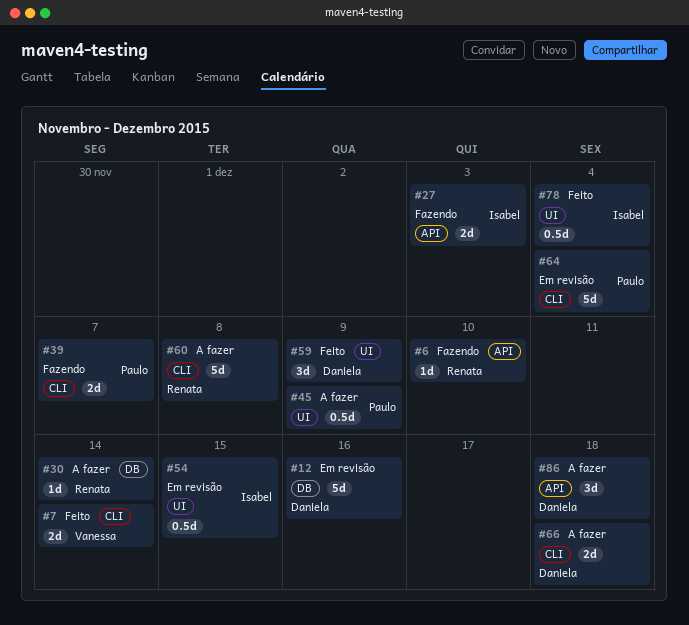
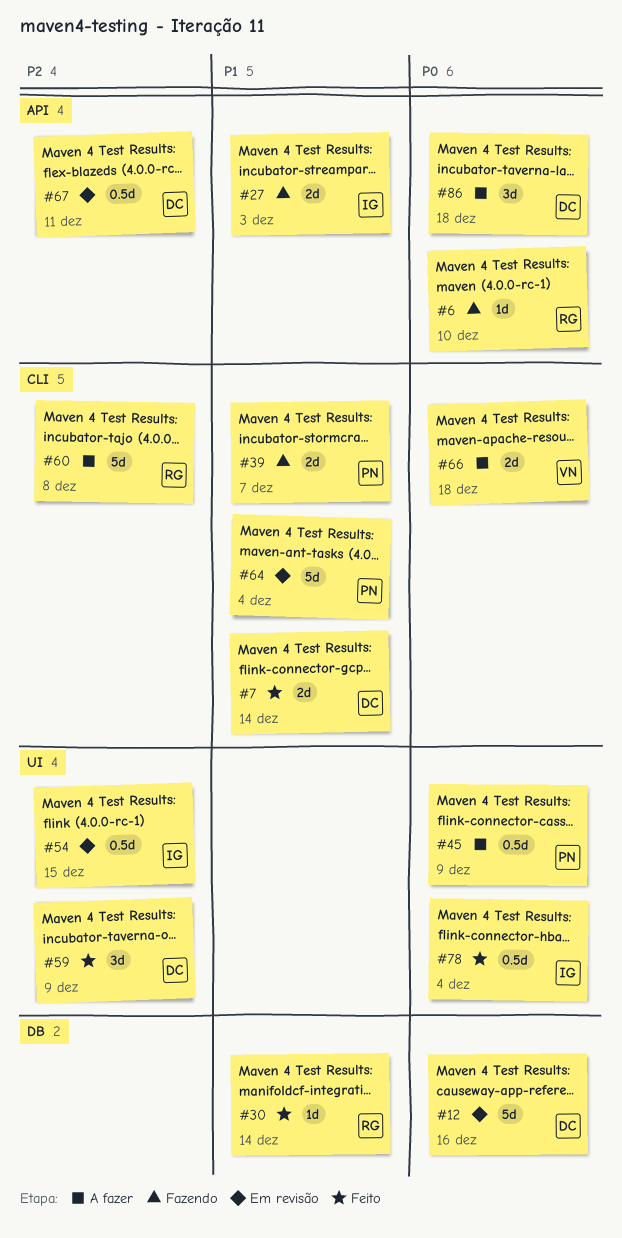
#7, owner: Vanessa -> Daniela
#30, status: A fazer -> Feito
#66, owner: Daniela -> Vanessa
#67: none -> present

